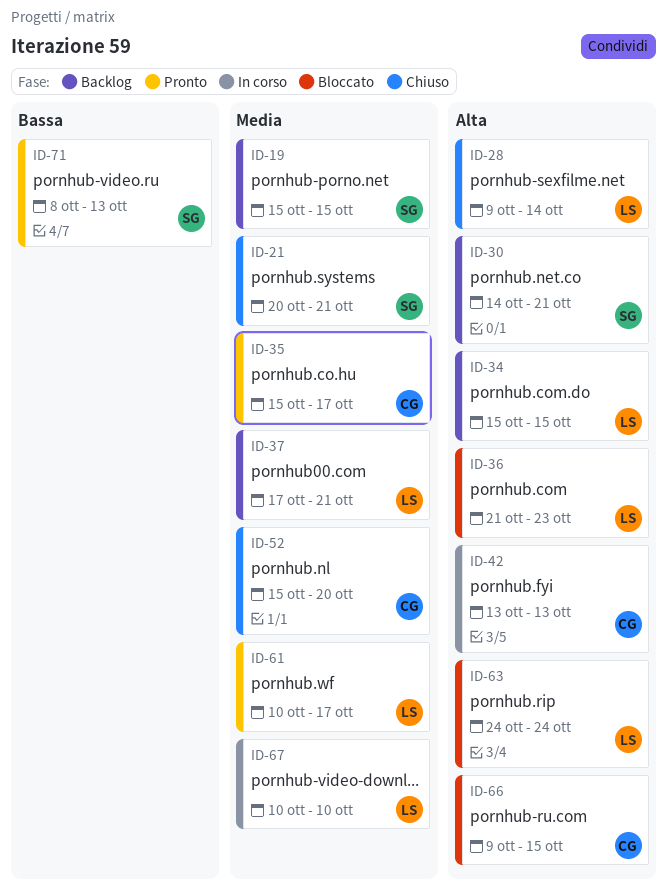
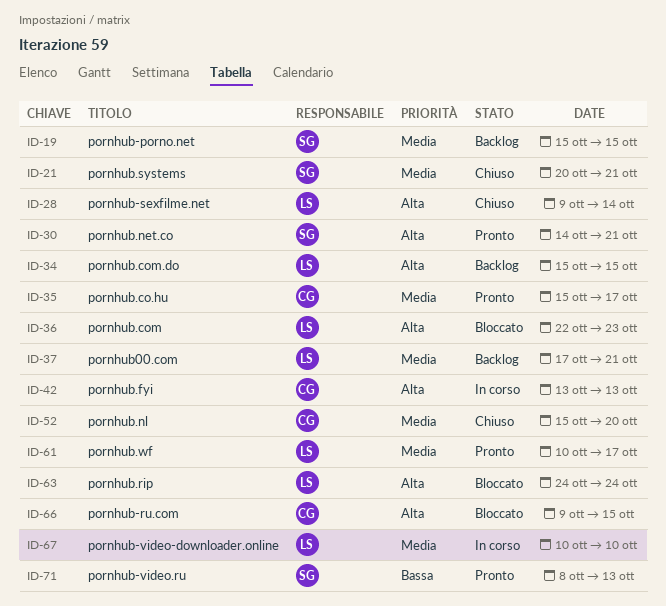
ID-30, status: Backlog -> Pronto
ID-36, start: Oct 21 -> Oct 22

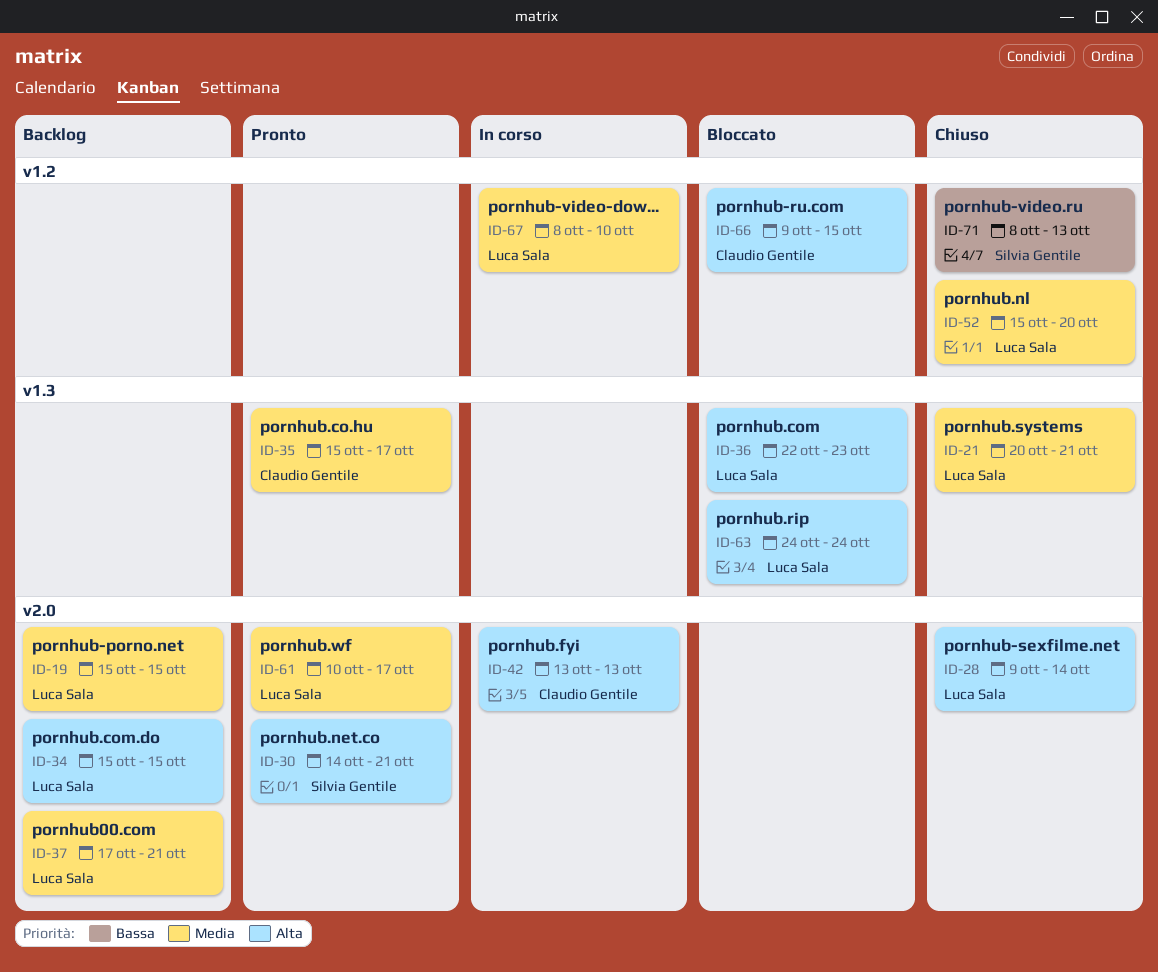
ID-19, owner: Silvia Gentile -> Luca Sala
ID-21, owner: Silvia Gentile -> Luca Sala
ID-52, owner: Claudio Gentile -> Luca Sala
ID-67, start: Oct 10 -> Oct 8
ID-71, status: Pronto -> Chiuso

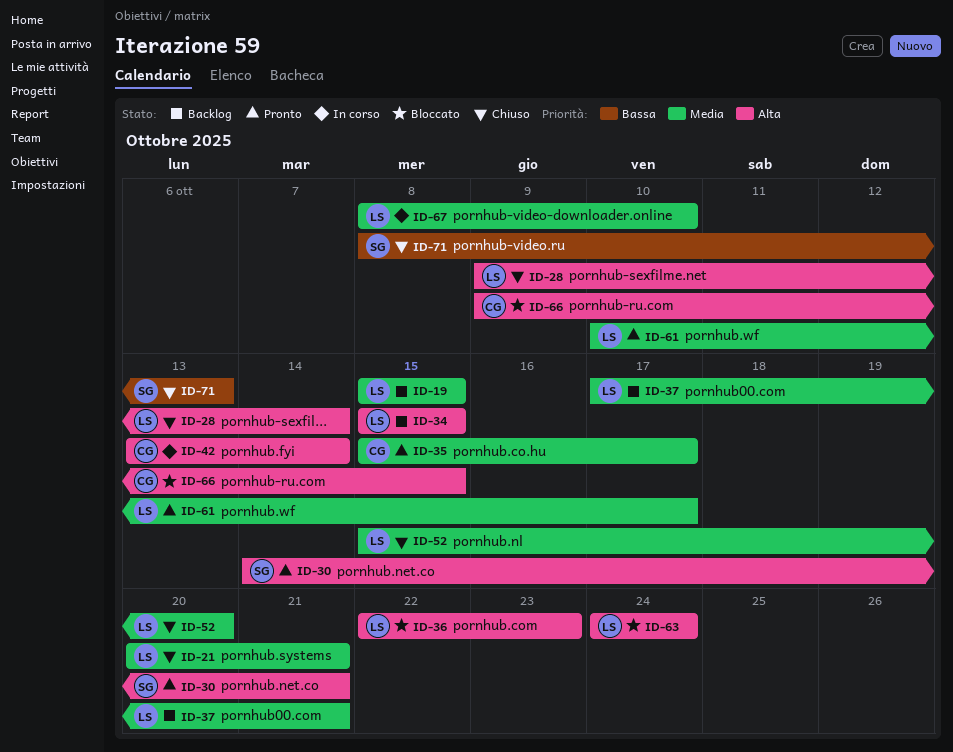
ID-42, due: Oct 13 -> Oct 14

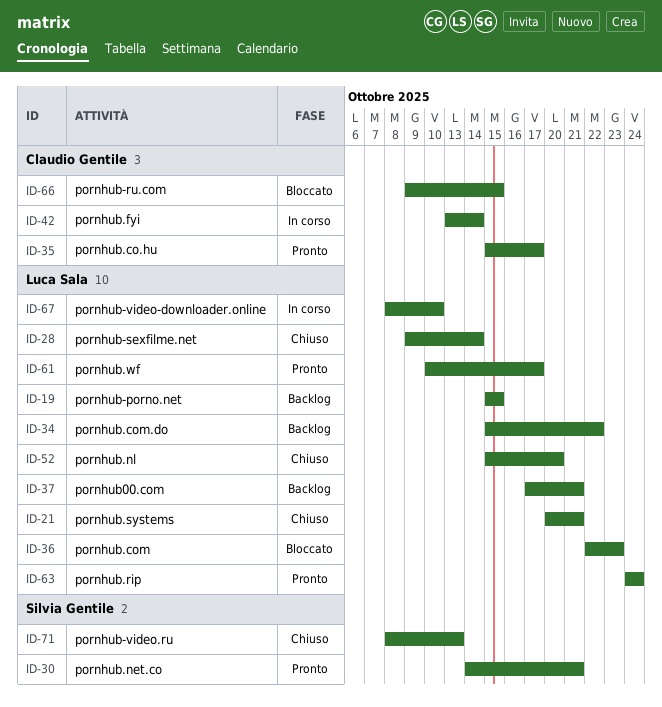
ID-34, due: Oct 15 -> Oct 22
ID-63, status: Bloccato -> Pronto

